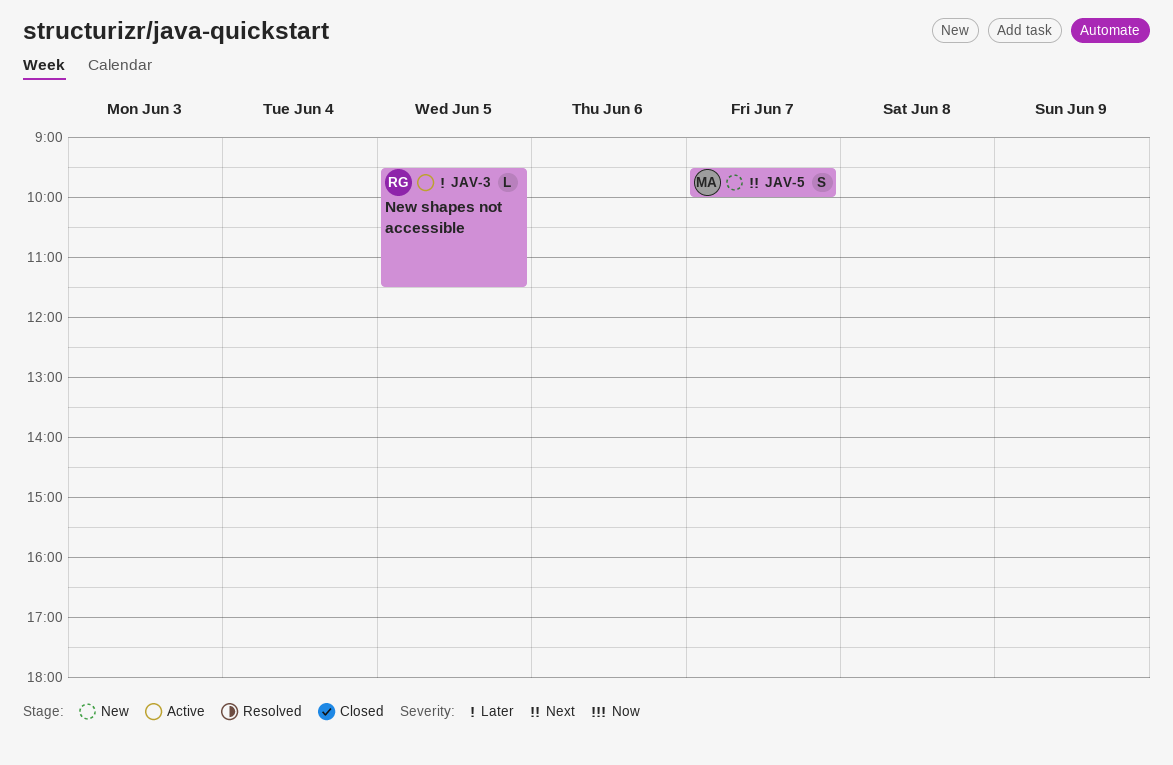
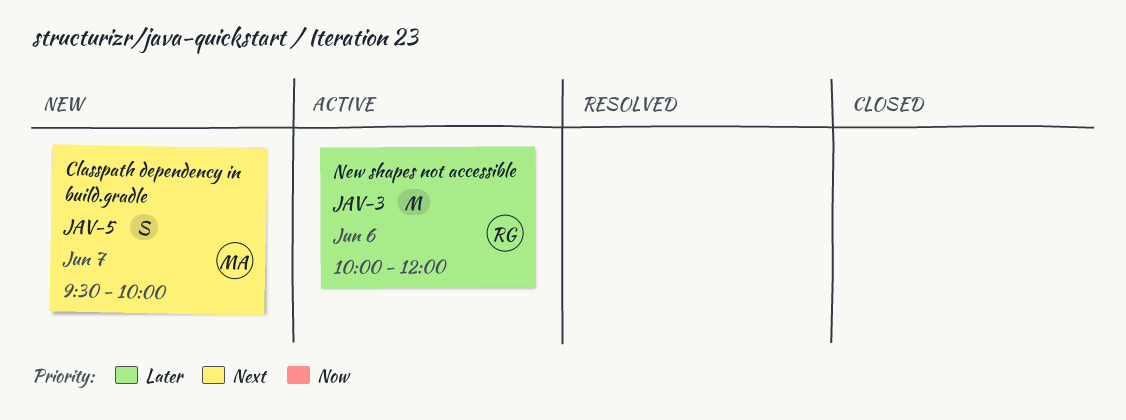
JAV-3, estimate: L -> M
JAV-3, day: Jun 5 -> Jun 6
JAV-3, begins: 09:30 -> 10:00
JAV-3, ends: 11:30 -> 12:00

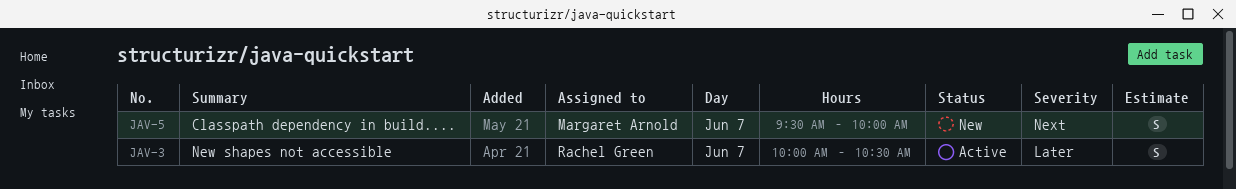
JAV-3, estimate: M -> S
JAV-3, day: Jun 6 -> Jun 7
JAV-3, ends: 12:00 -> 10:30

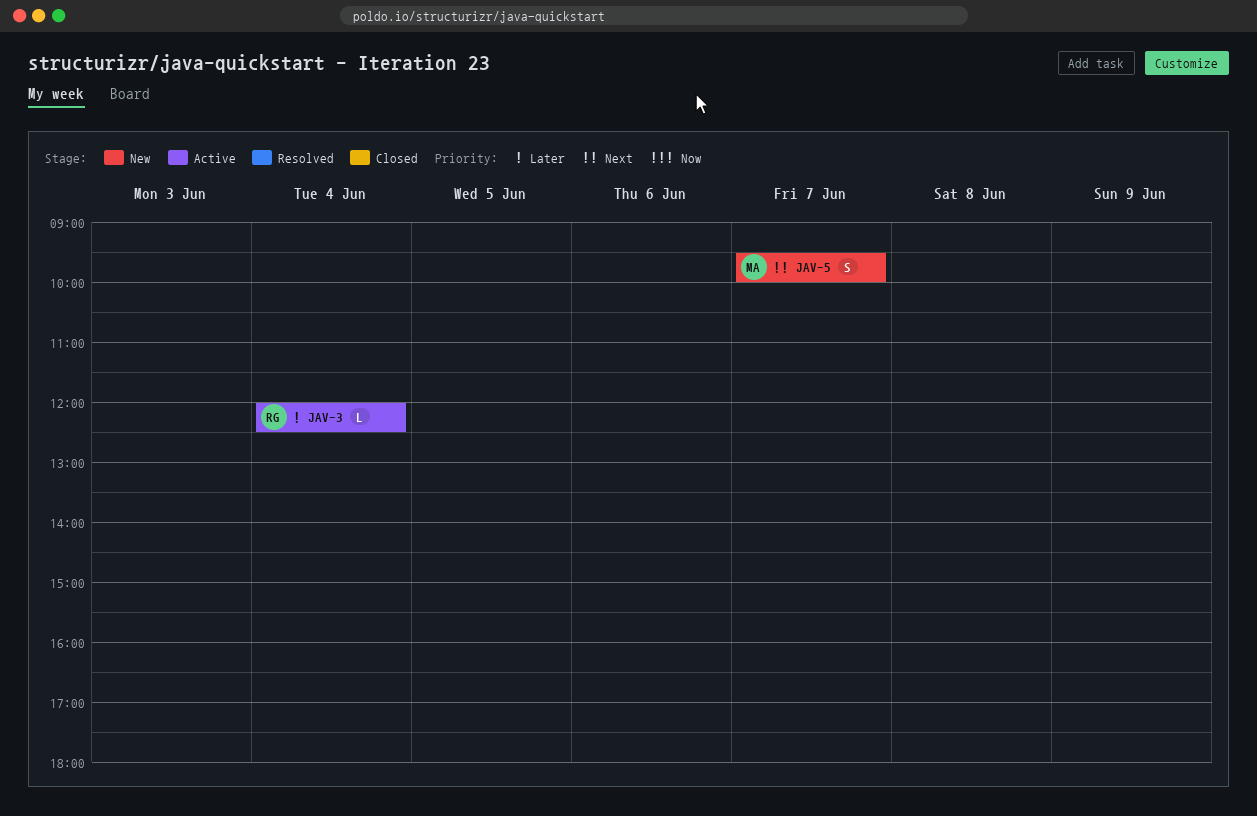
JAV-3, estimate: S -> L
JAV-3, day: Jun 7 -> Jun 4
JAV-3, begins: 10:00 -> 12:00
JAV-3, ends: 10:30 -> 12:30

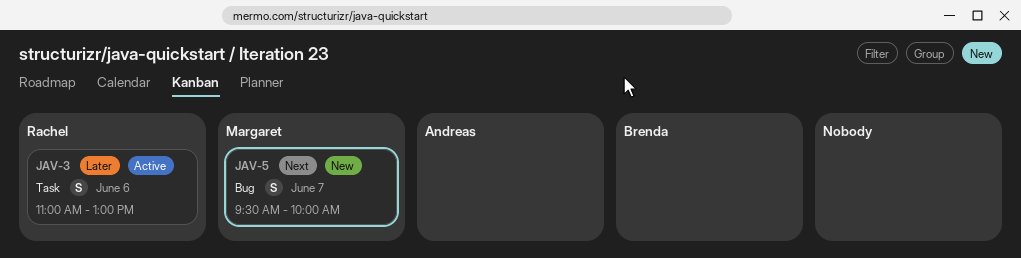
JAV-3, estimate: L -> S
JAV-3, day: Jun 4 -> Jun 6
JAV-3, begins: 12:00 -> 11:00
JAV-3, ends: 12:30 -> 13:00

